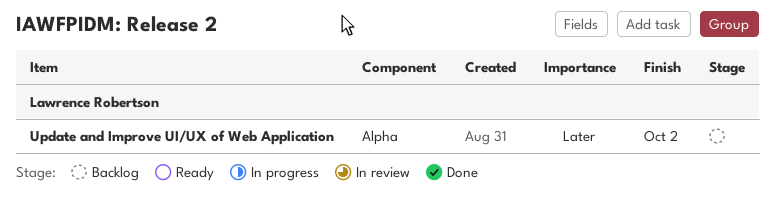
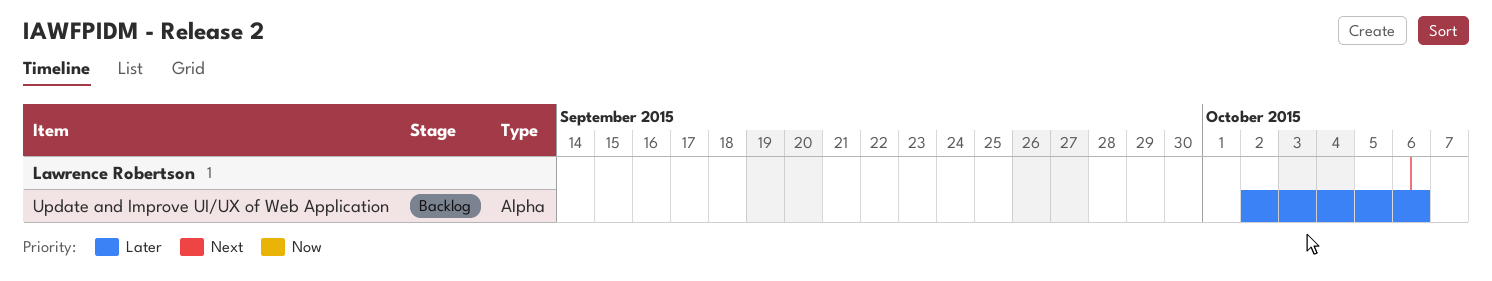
Update and Improve UI/UX of Web Application, due: Oct 2 -> Oct 6

